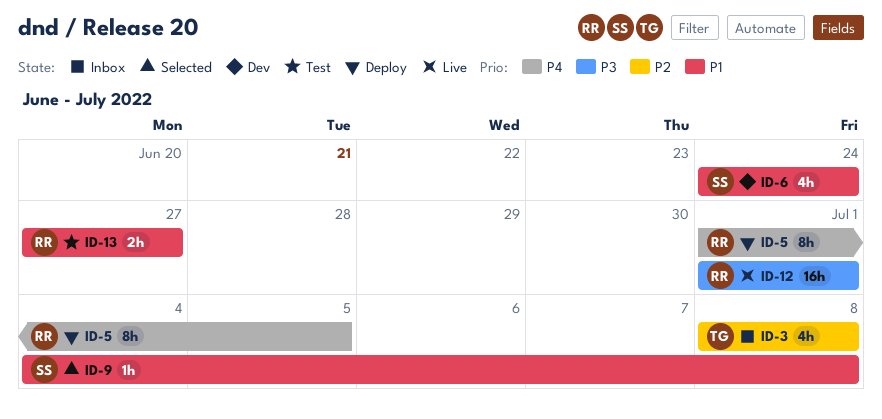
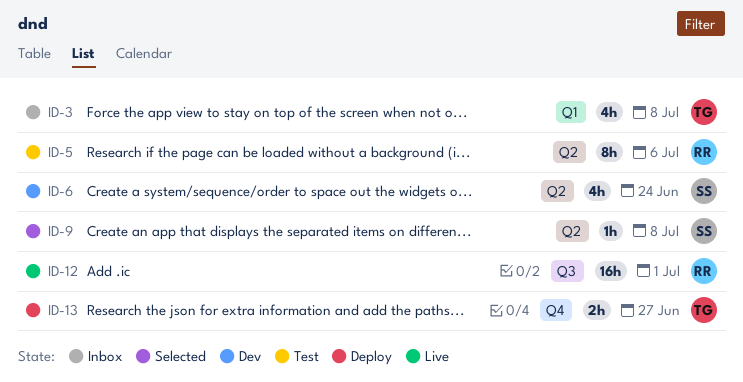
ID-5, status: Deploy -> Test
ID-5, due: Jul 5 -> Jul 6
ID-13, status: Test -> Deploy
ID-13, owner: RR -> TG

